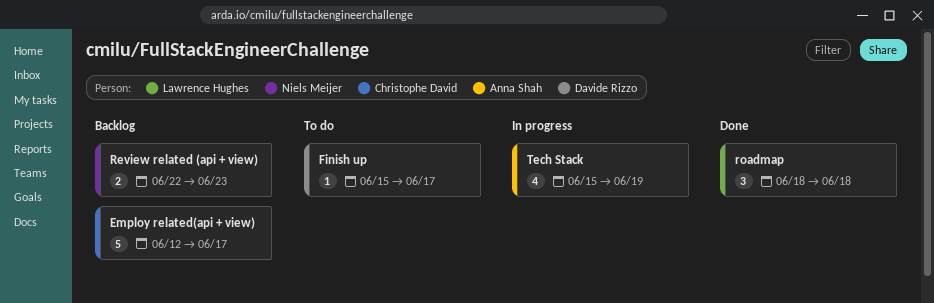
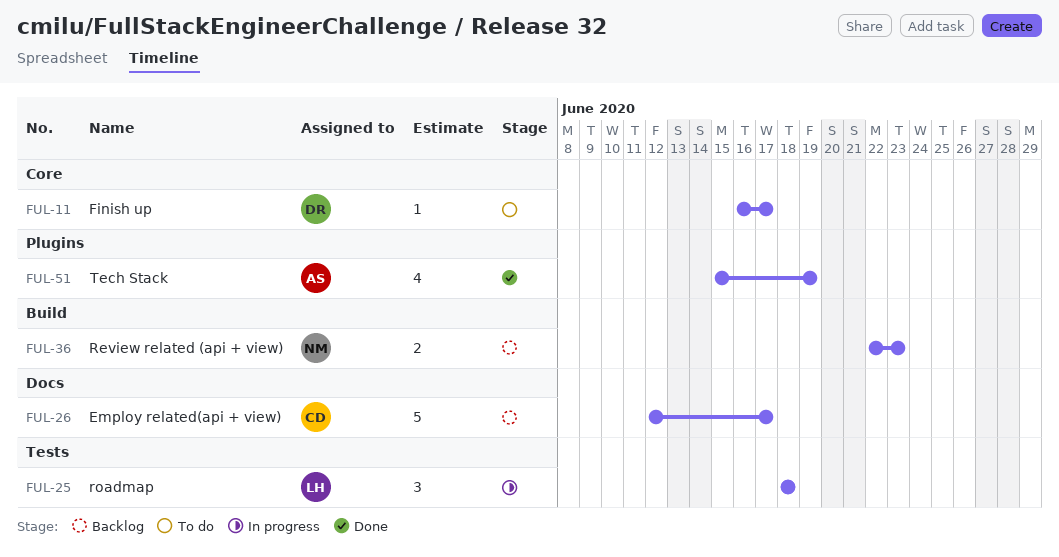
Finish up, start: Jun 15 -> Jun 16
roadmap, status: Done -> In progress
Tech Stack, status: In progress -> Done

